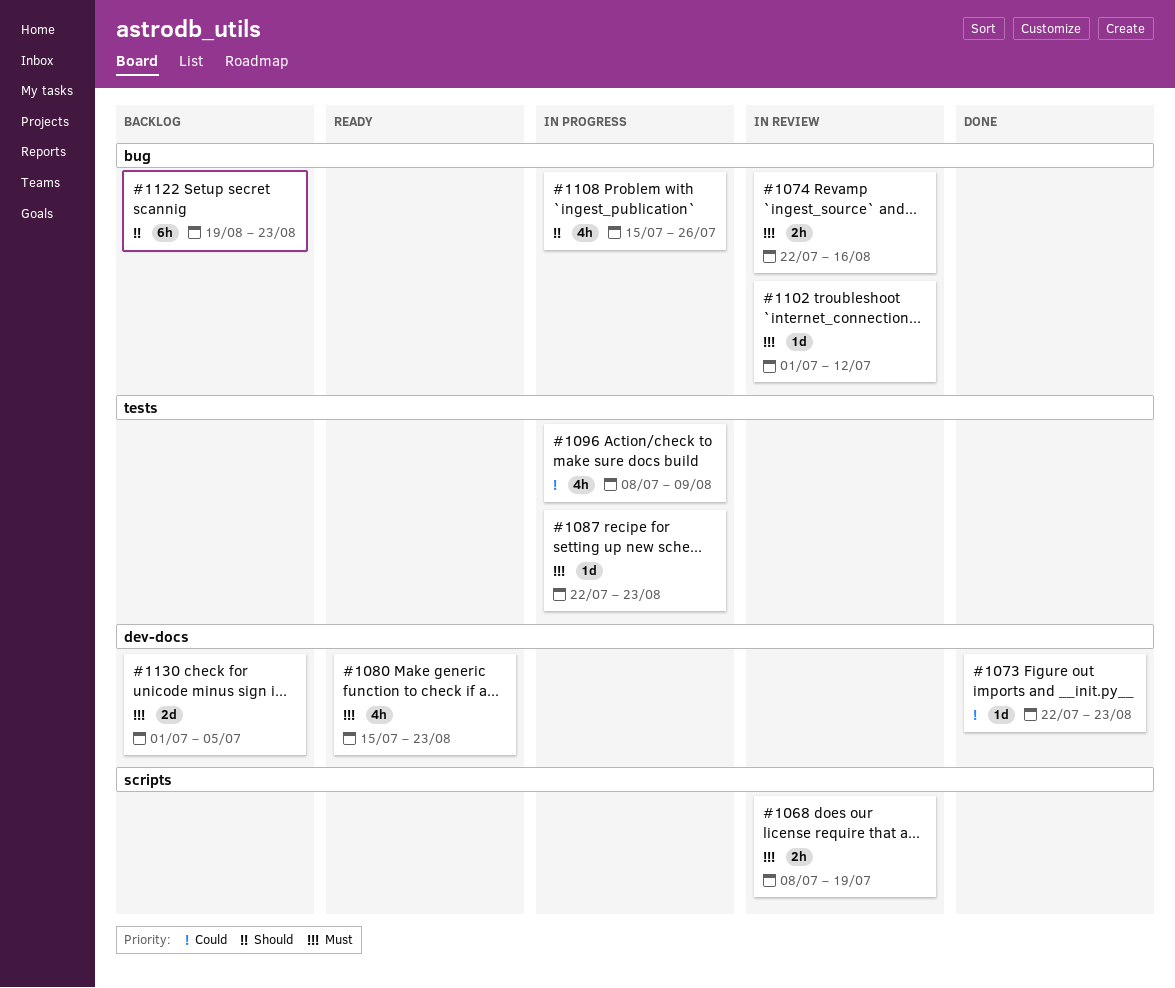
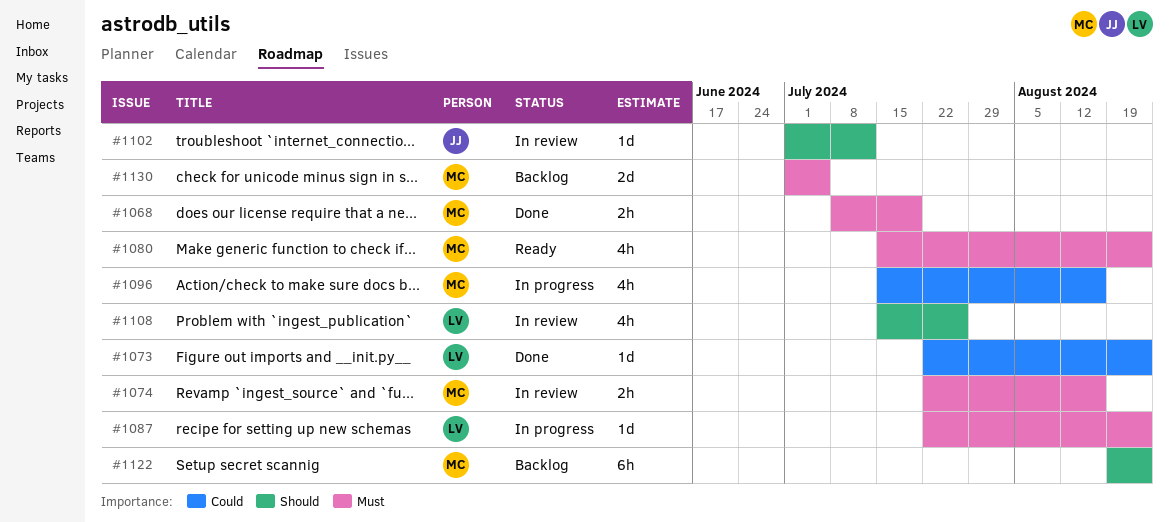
#1068, status: In review -> Done
#1096, start: Jul 8 -> Jul 15
#1096, due: Aug 9 -> Aug 16
#1102, priority: Must -> Should
#1108, status: In progress -> In review

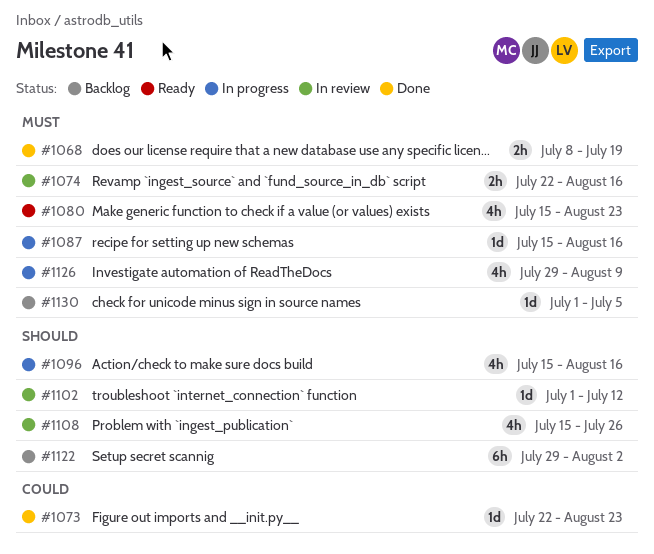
#1087, start: Jul 22 -> Jul 15
#1087, due: Aug 23 -> Aug 16
#1096, priority: Could -> Should
#1122, start: Aug 19 -> Jul 29
#1122, due: Aug 23 -> Aug 2
#1126: none -> present
#1130, estimate: 2d -> 1d

